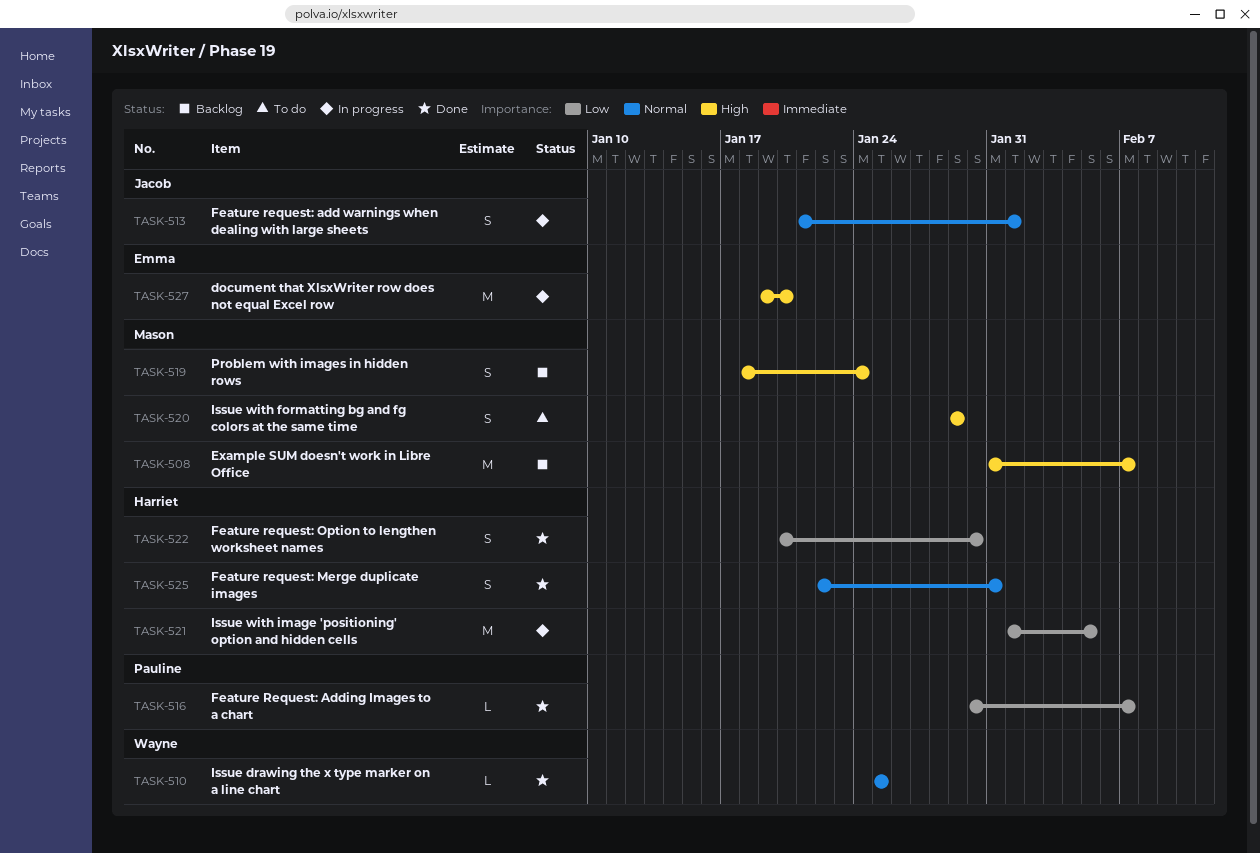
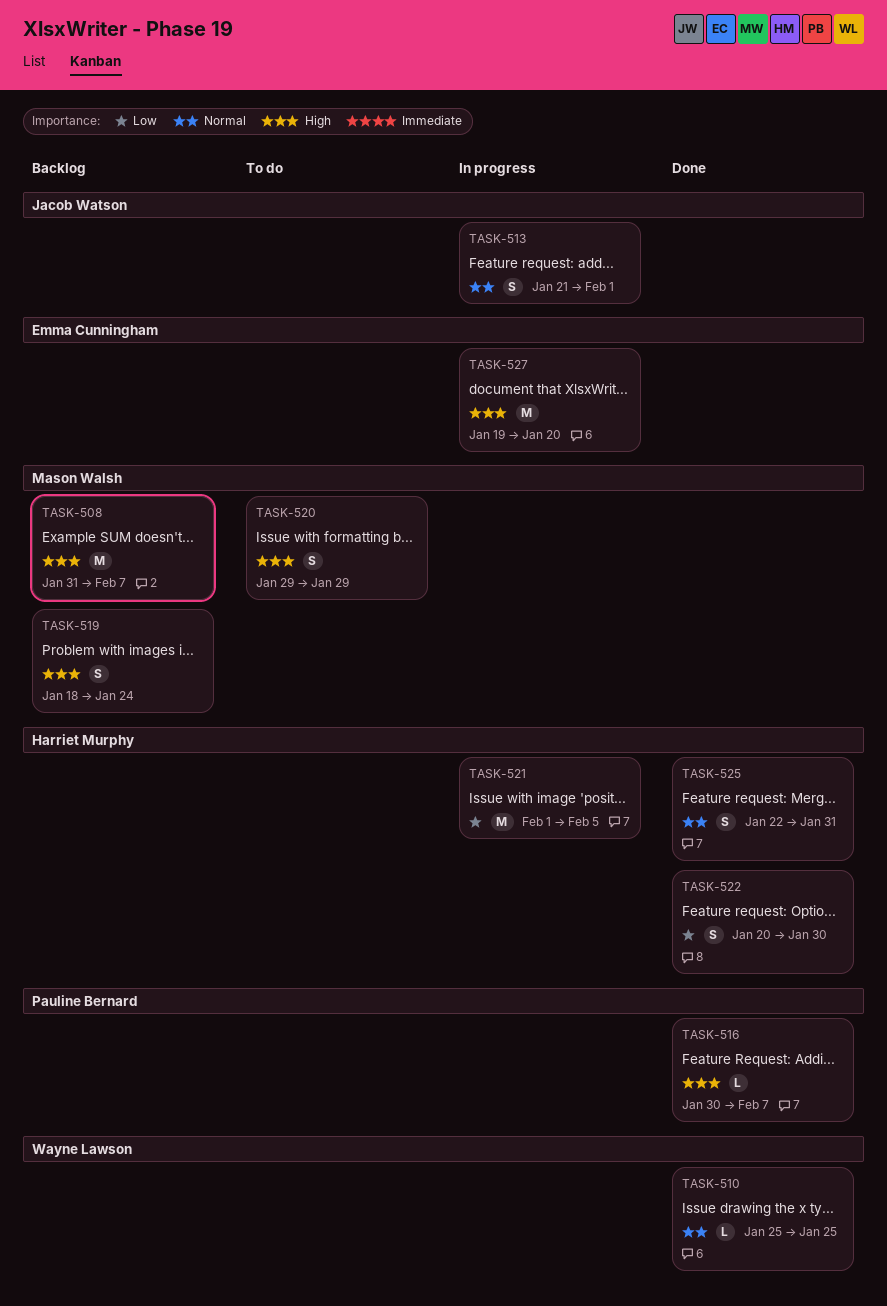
TASK-516, priority: Low -> High

